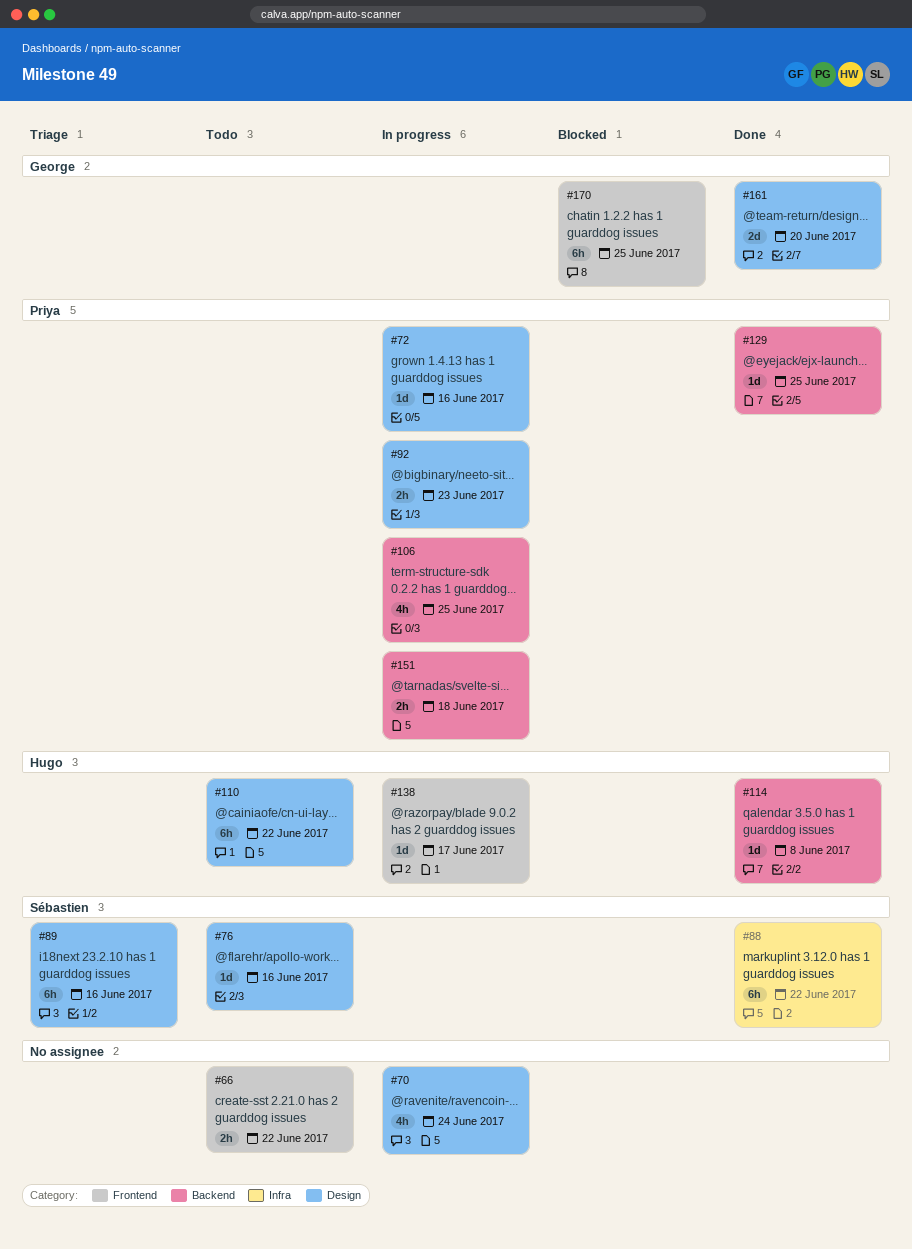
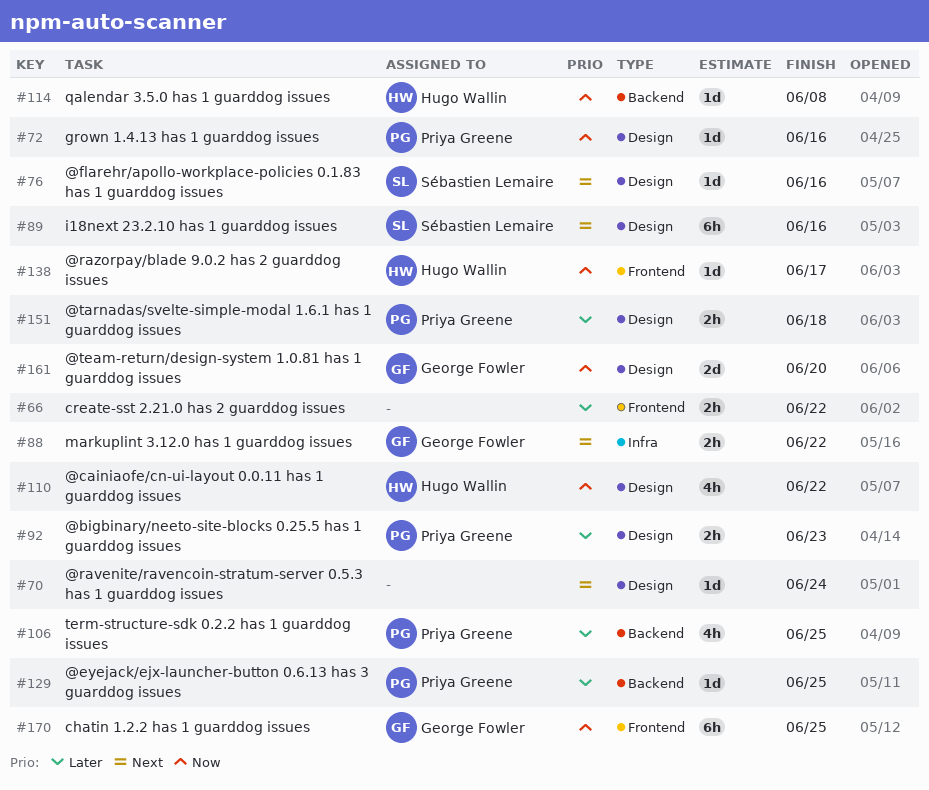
#70, estimate: 4h -> 1d
#88, owner: Sébastien Lemaire -> George Fowler
#88, estimate: 6h -> 2h
#110, estimate: 6h -> 4h
#151, label: Backend -> Design

